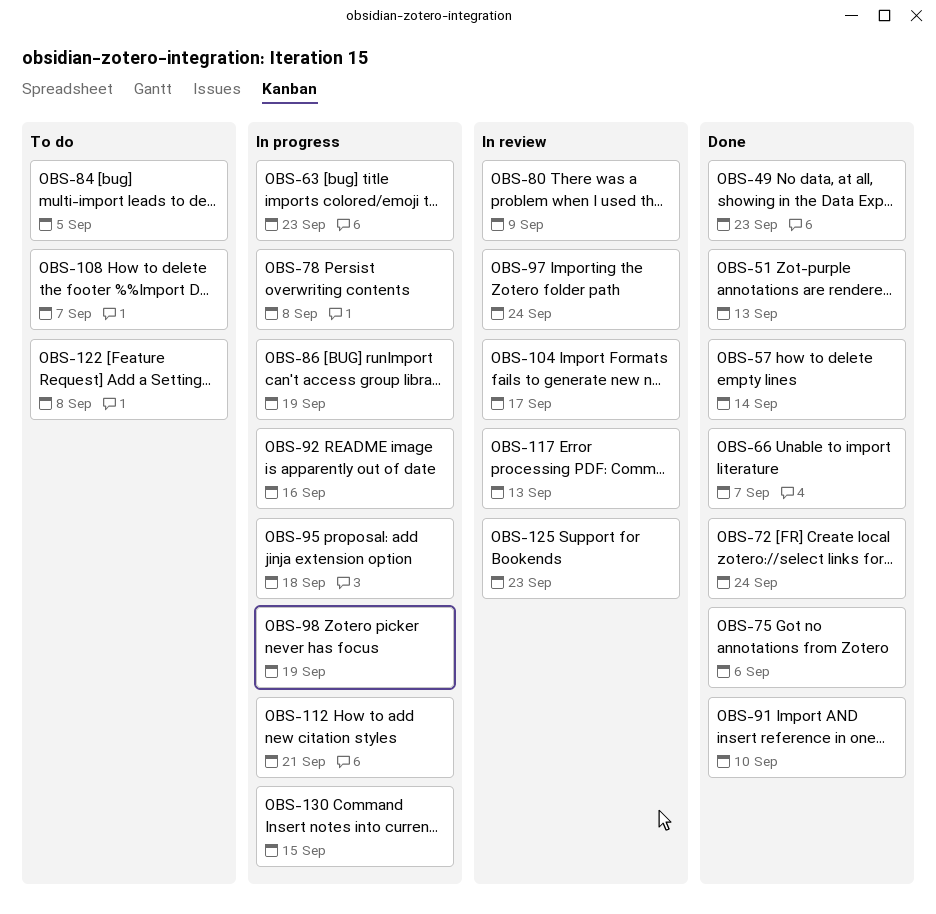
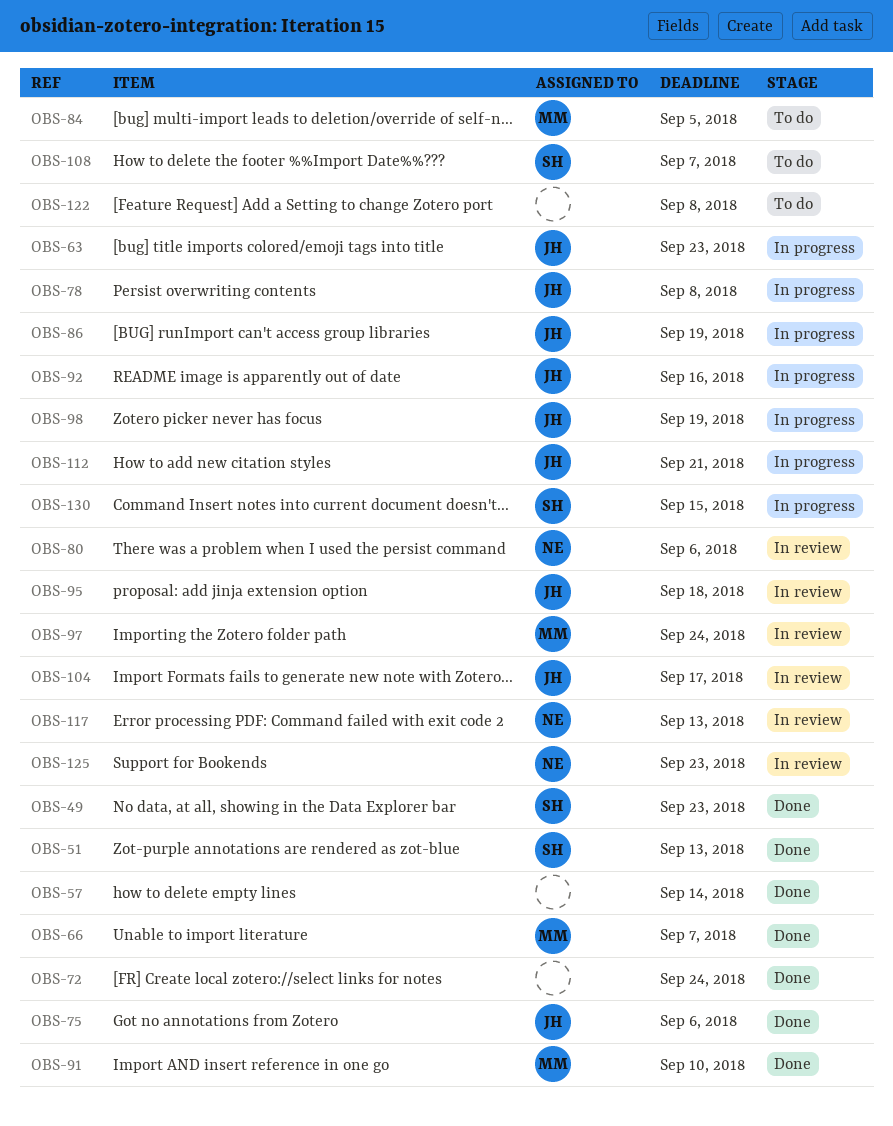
OBS-80, due: Sep 9 -> Sep 6
OBS-95, status: In progress -> In review

